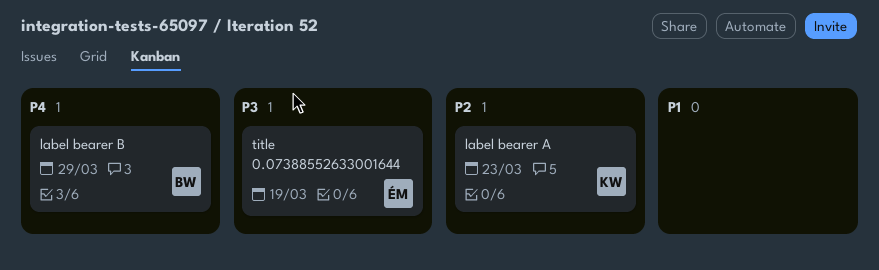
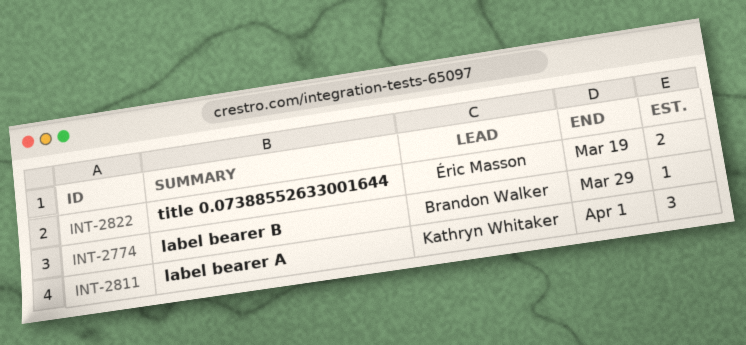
label bearer A, due: Mar 23 -> Apr 1

